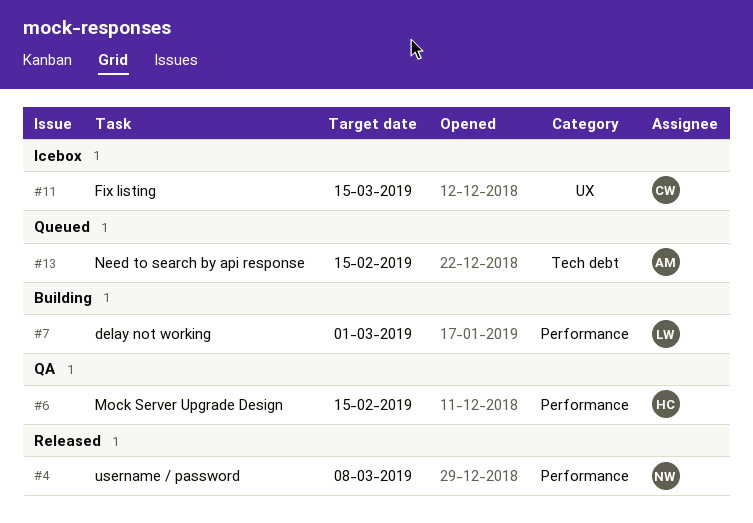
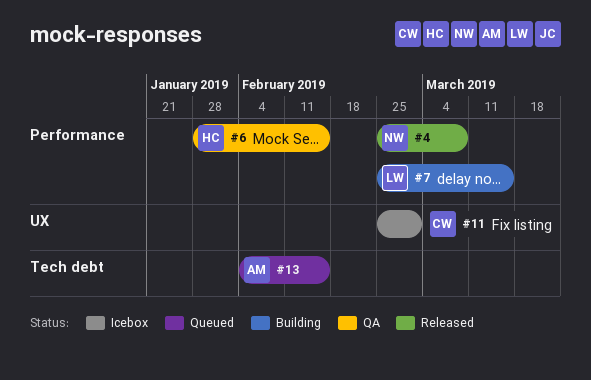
#7, due: Mar 1 -> Mar 15
#11, due: Mar 15 -> Mar 1

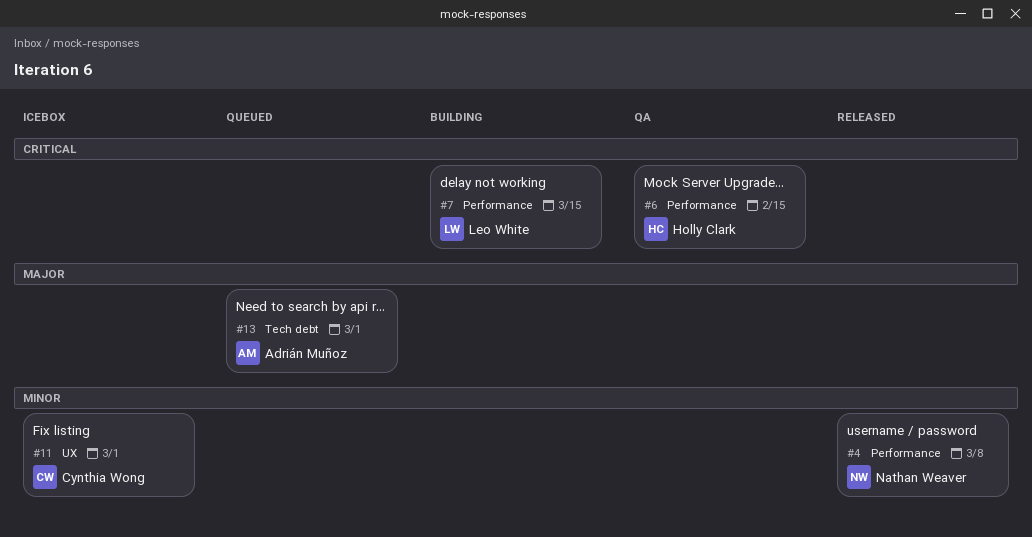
#13, due: Feb 15 -> Mar 1

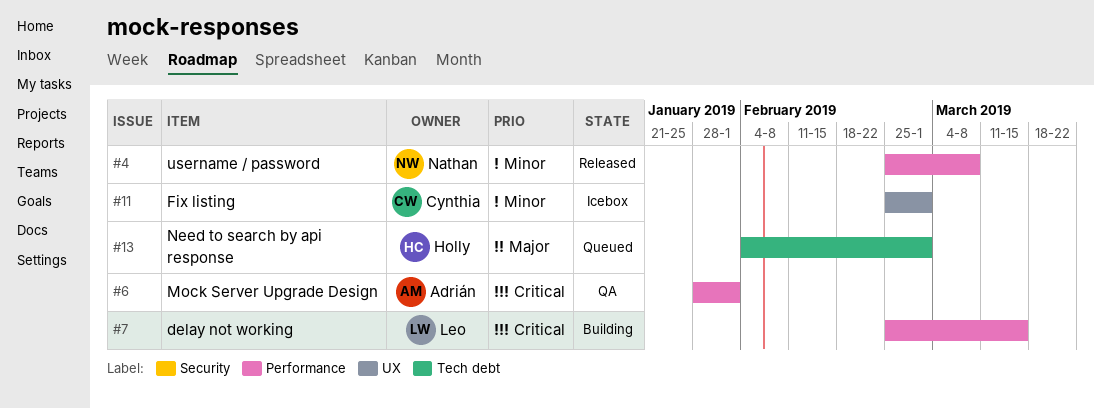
#6, owner: Holly Clark -> Adrián Muñoz
#6, due: Feb 15 -> Feb 1
#13, owner: Adrián Muñoz -> Holly Clark

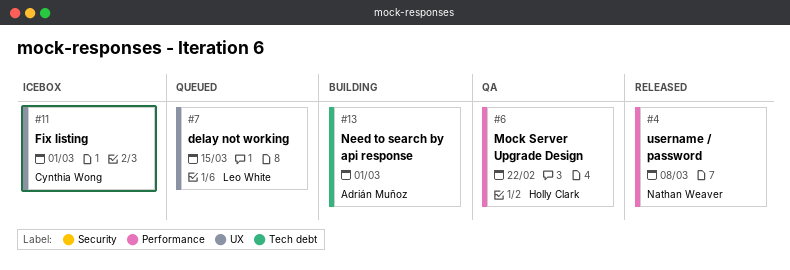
#6, owner: Adrián Muñoz -> Holly Clark
#6, due: Feb 1 -> Feb 22
#7, status: Building -> Queued
#7, label: Performance -> UX
#13, status: Queued -> Building
#13, owner: Holly Clark -> Adrián Muñoz

